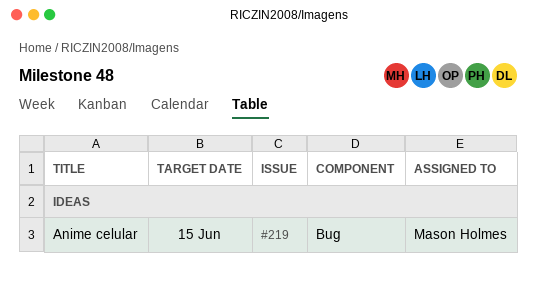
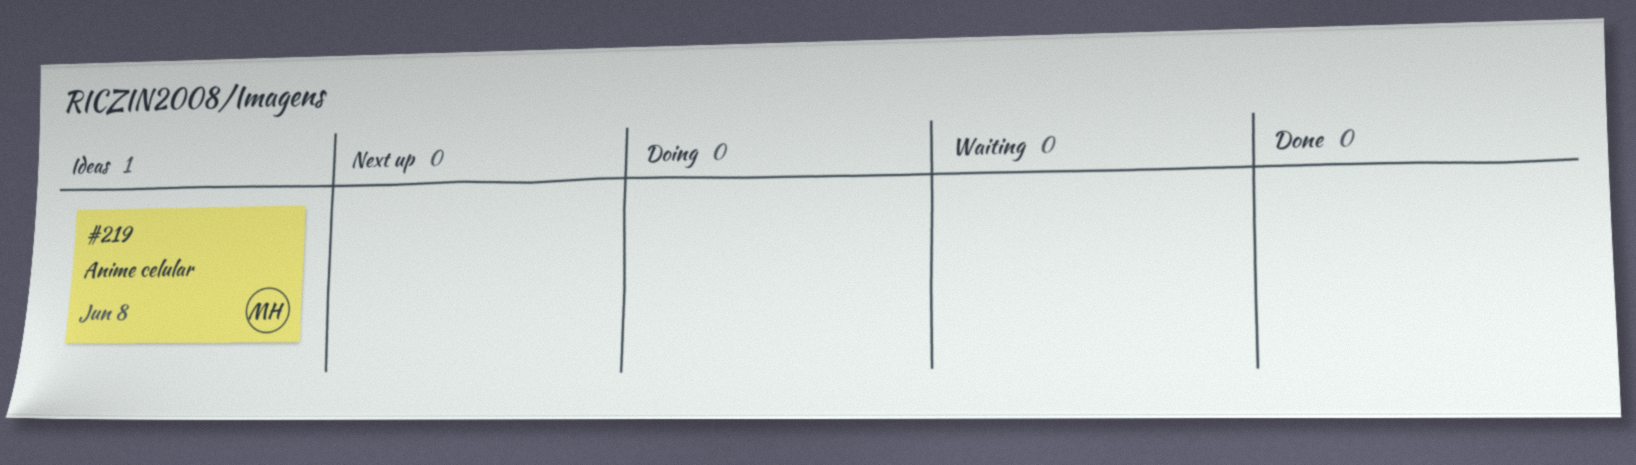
#219, due: Jun 15 -> Jun 8

